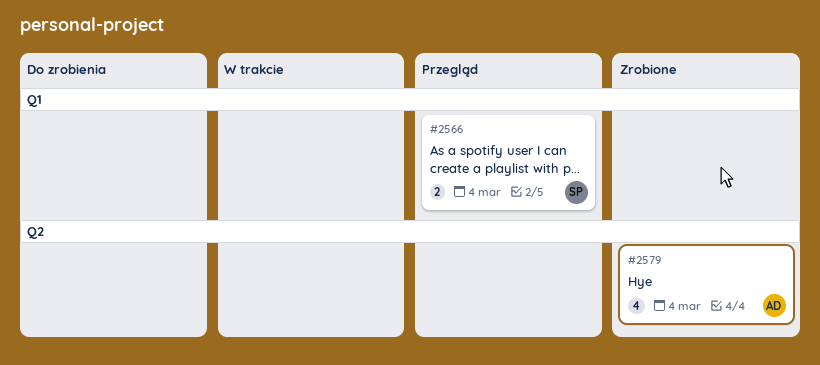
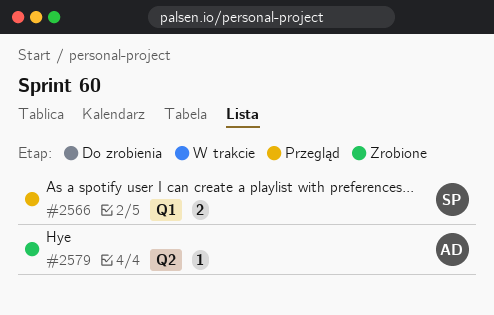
#2579, estimate: 4 -> 1

